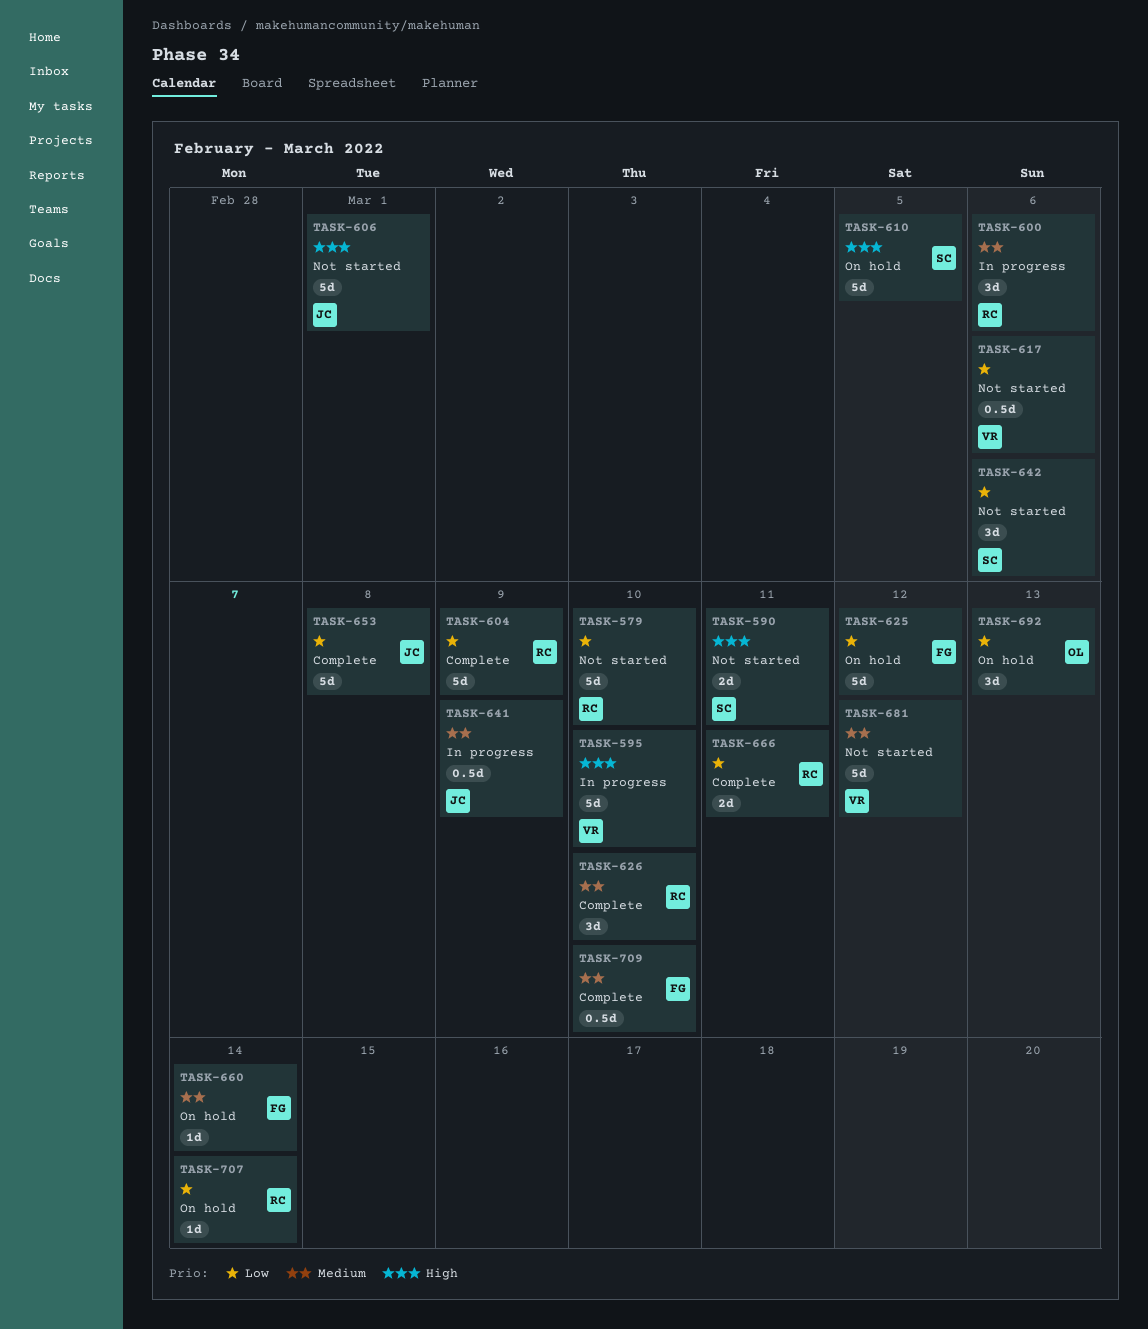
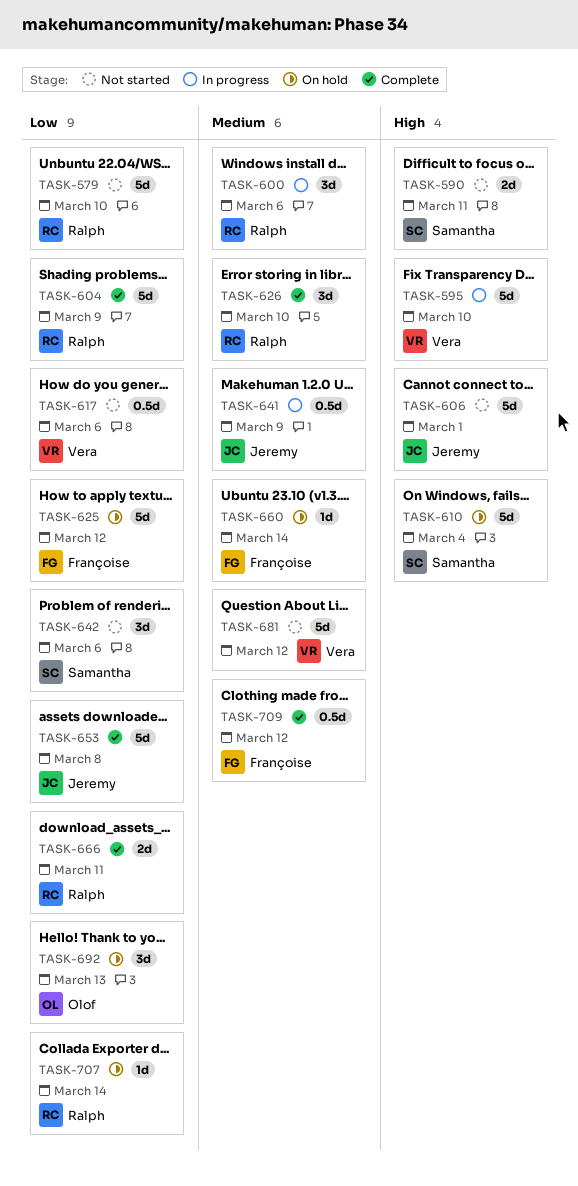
TASK-610, due: Mar 5 -> Mar 4
TASK-709, due: Mar 10 -> Mar 12

